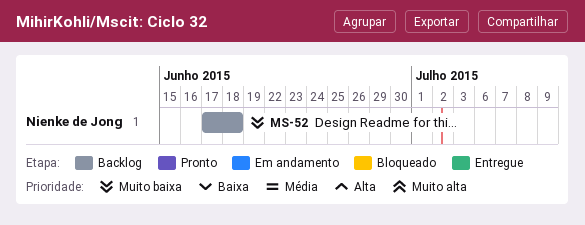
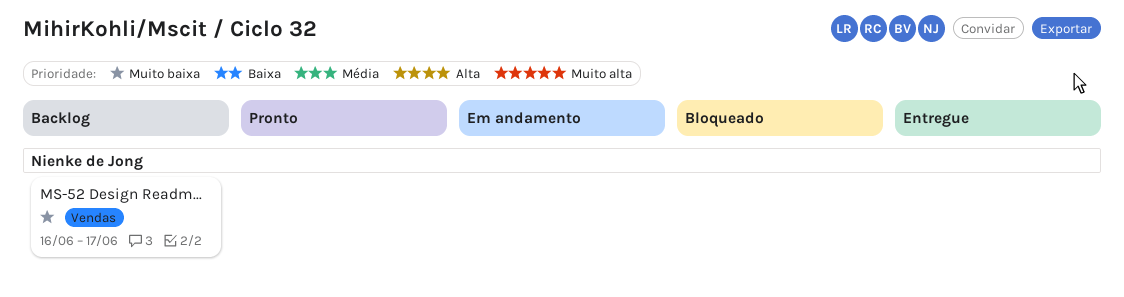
MS-52, start: Jun 17 -> Jun 16
MS-52, due: Jun 18 -> Jun 17

